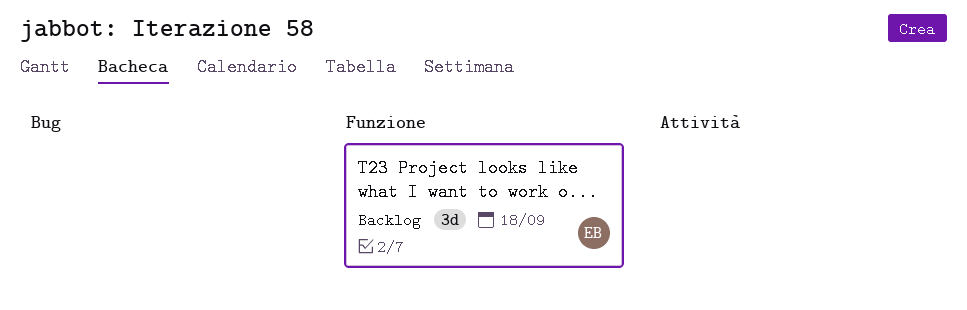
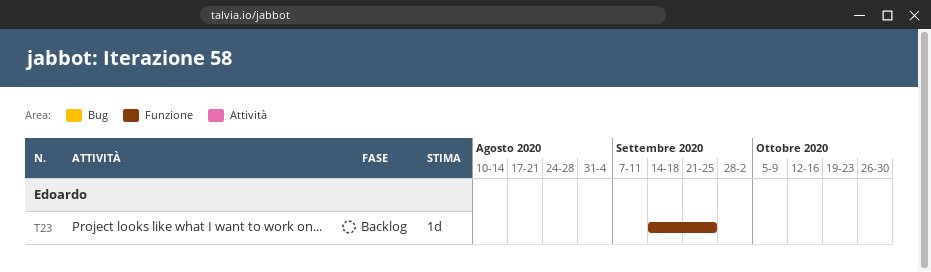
T23, estimate: 3d -> 1d
T23, due: Sep 18 -> Sep 25

